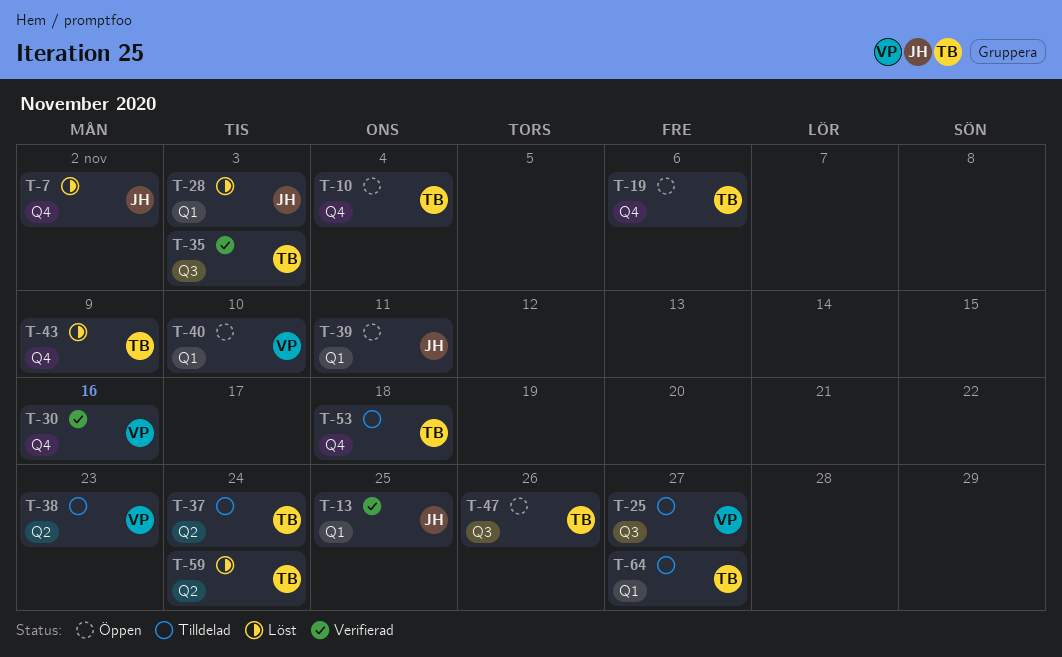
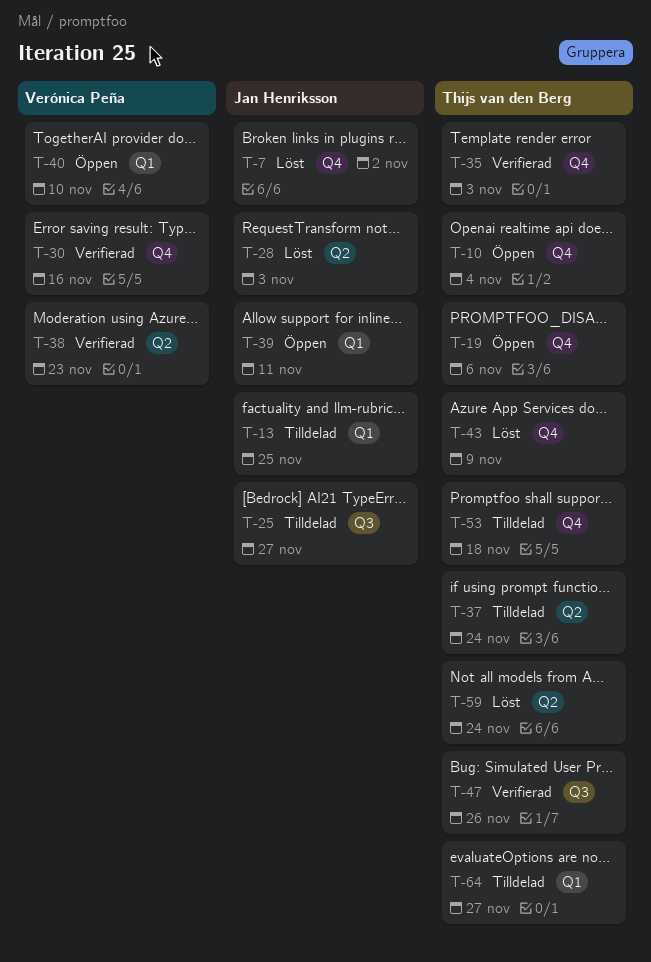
T-13, status: Verifierad -> Tilldelad
T-25, owner: Verónica Peña -> Jan Henriksson
T-28, label: Q1 -> Q2
T-35, label: Q3 -> Q4
T-38, status: Tilldelad -> Verifierad
T-47, status: Öppen -> Verifierad

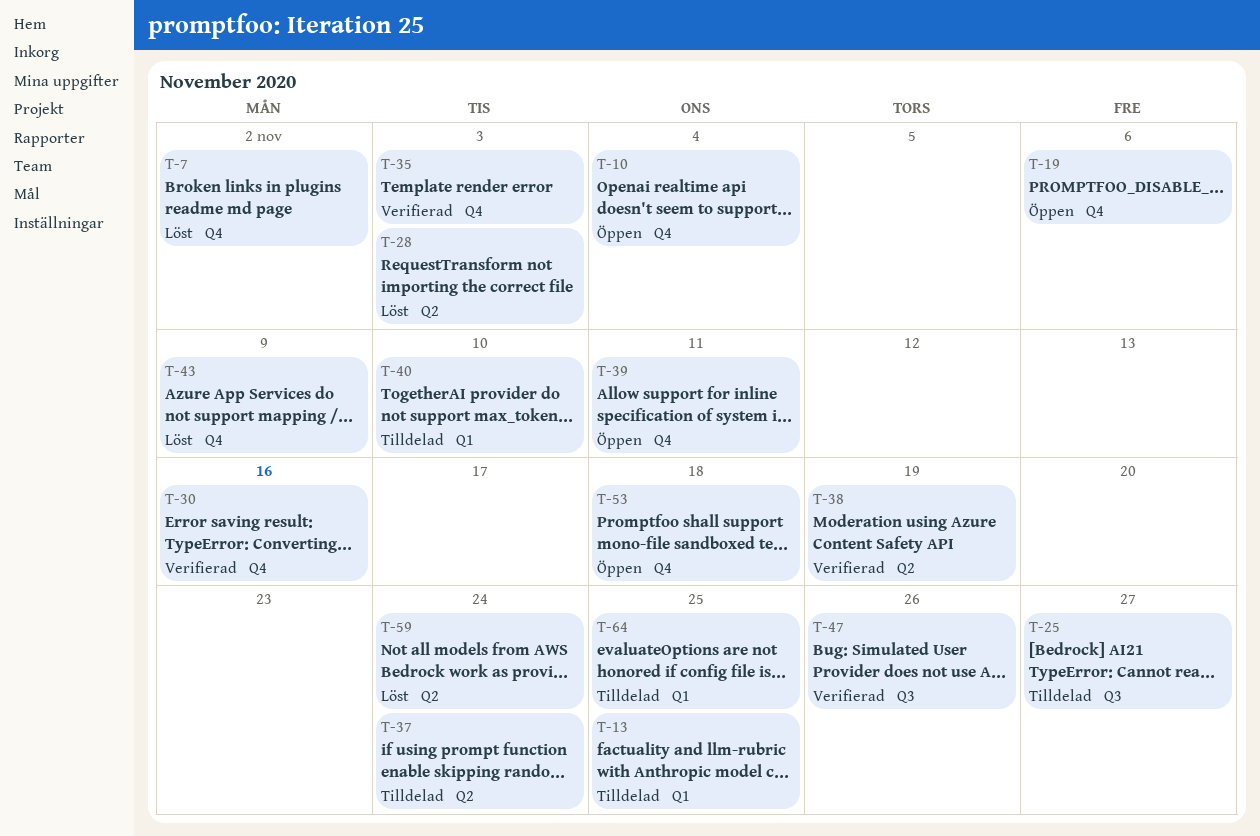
T-38, due: Nov 23 -> Nov 19
T-39, label: Q1 -> Q4
T-40, status: Öppen -> Tilldelad
T-53, status: Tilldelad -> Öppen
T-64, due: Nov 27 -> Nov 25

